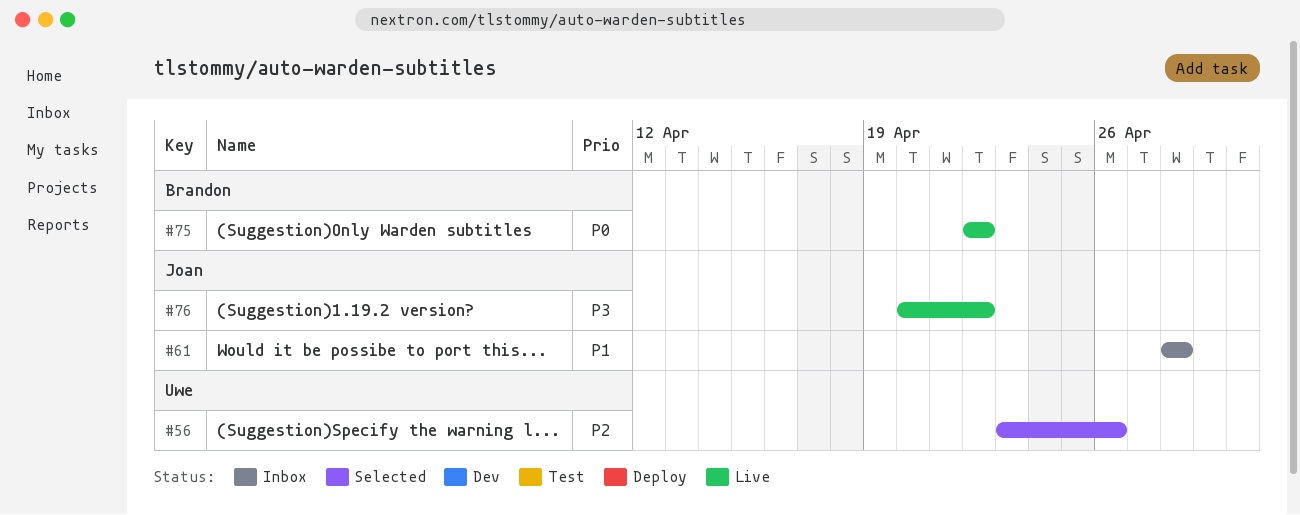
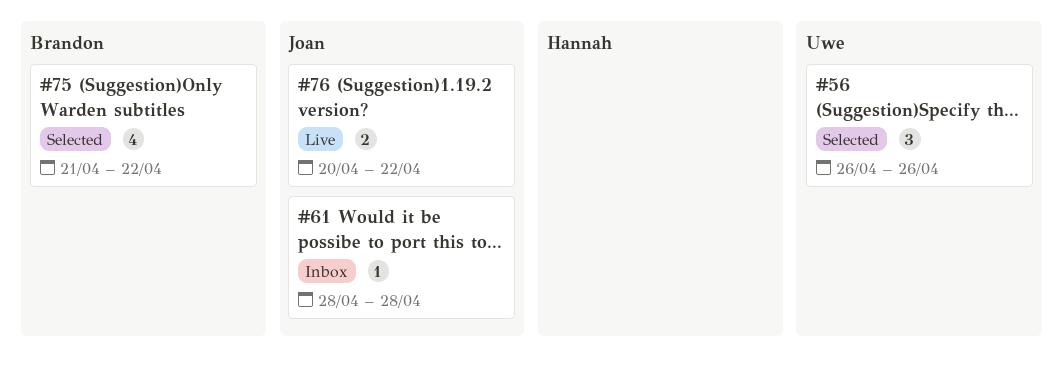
#56, start: Apr 23 -> Apr 26
#75, status: Live -> Selected
#75, start: Apr 22 -> Apr 21

